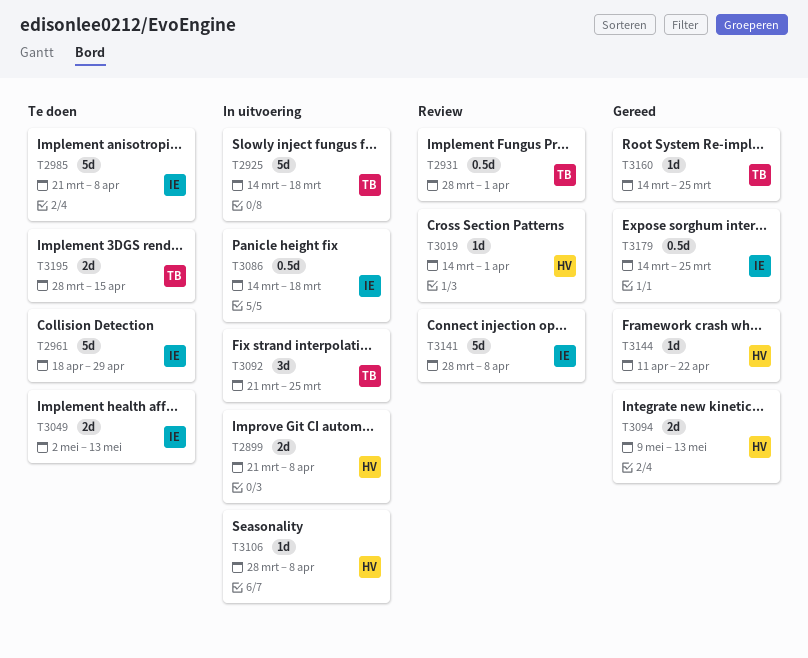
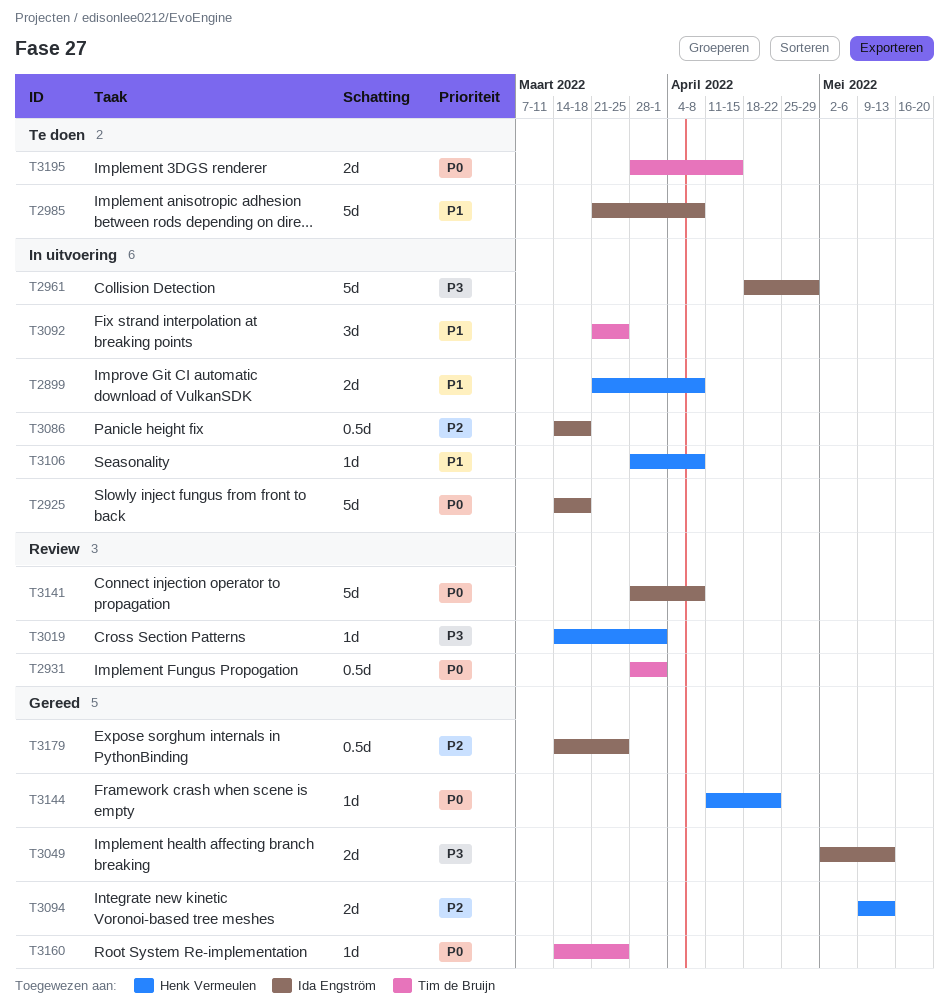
T2925, owner: Tim de Bruijn -> Ida Engström
T2961, status: Te doen -> In uitvoering
T3049, status: Te doen -> Gereed

